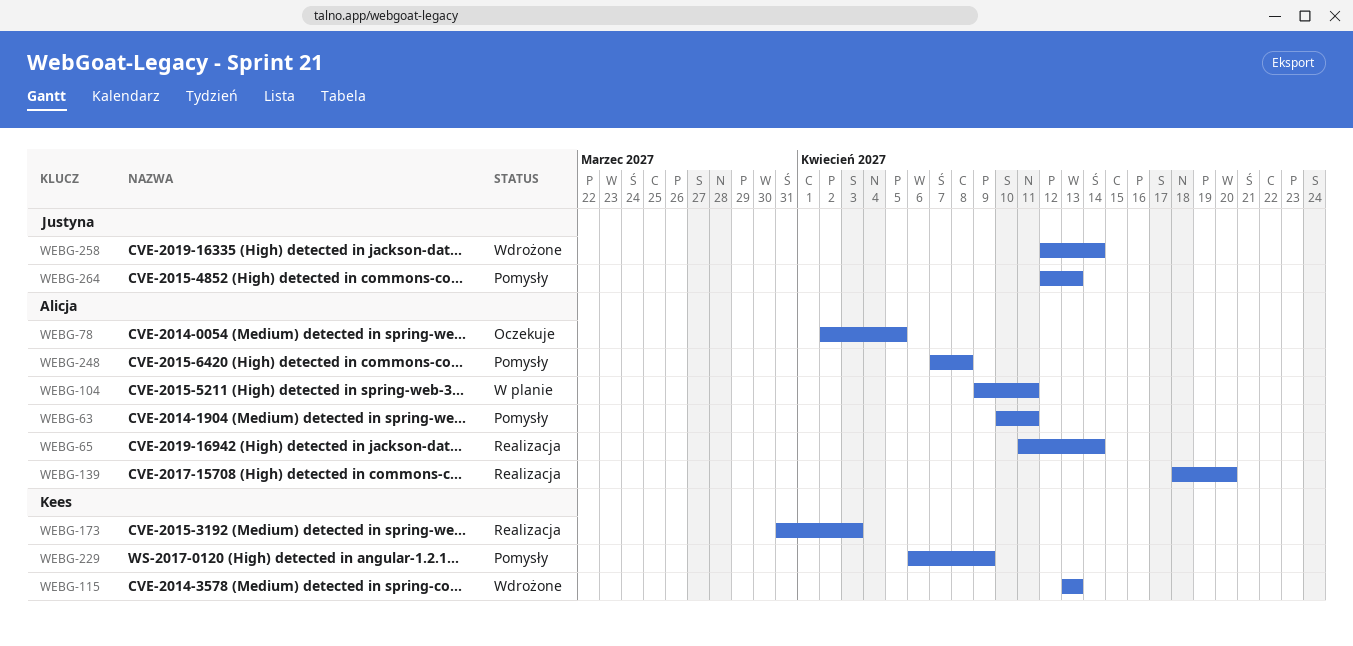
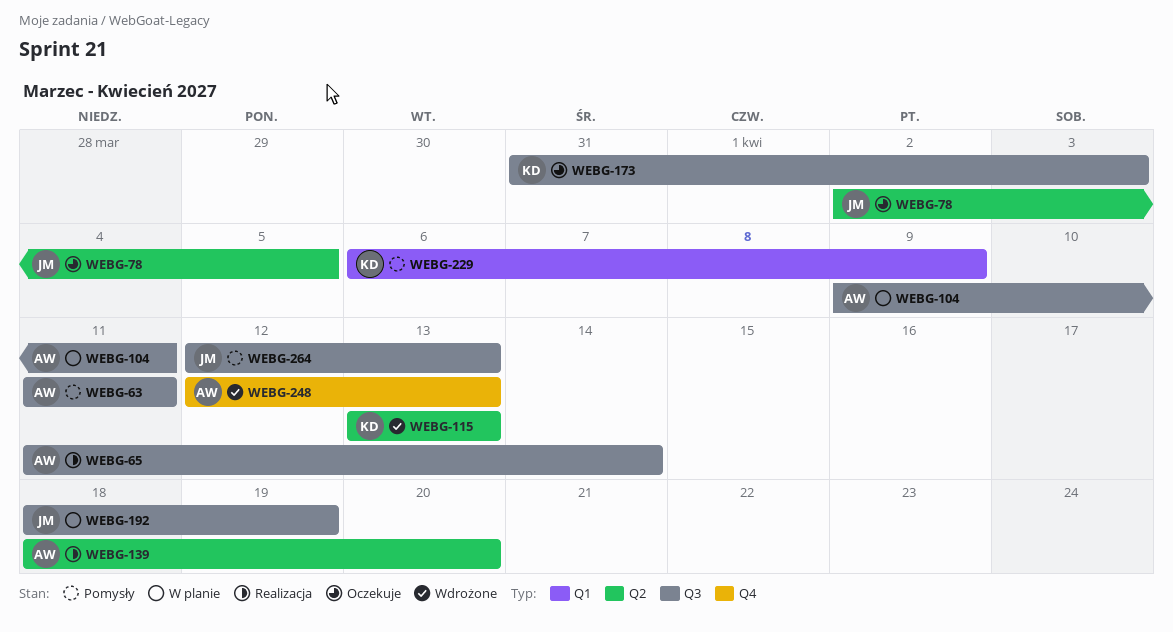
WEBG-63, start: Apr 10 -> Apr 11
WEBG-78, owner: Alicja -> Justyna
WEBG-173, status: Realizacja -> Oczekuje
WEBG-192: none -> present
WEBG-248, status: Pomysły -> Wdrożone
WEBG-248, start: Apr 7 -> Apr 12
WEBG-248, due: Apr 8 -> Apr 13
WEBG-258: present -> none

